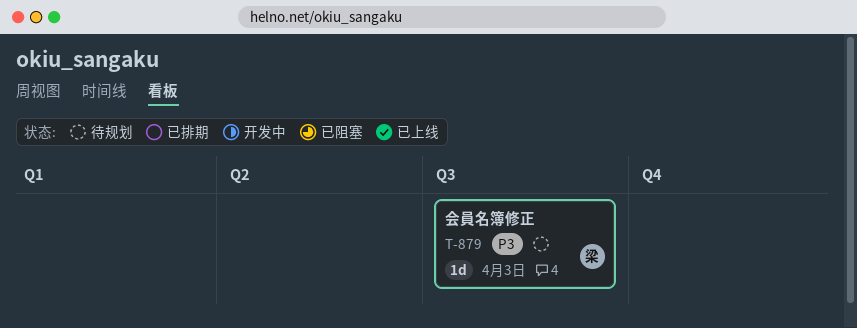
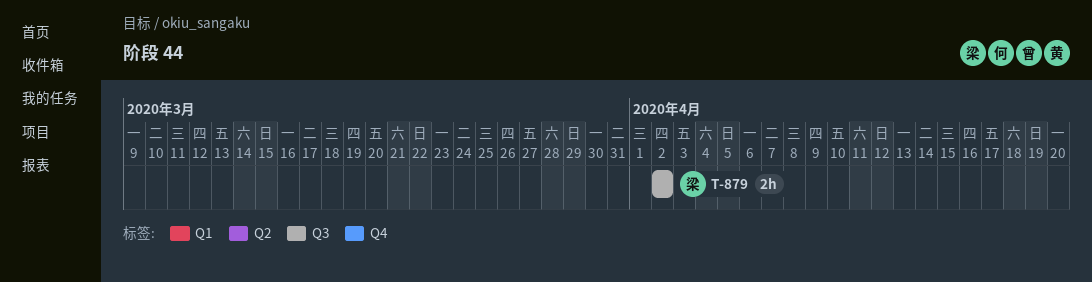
T-879, estimate: 1d -> 2h
T-879, due: Apr 3 -> Apr 2

